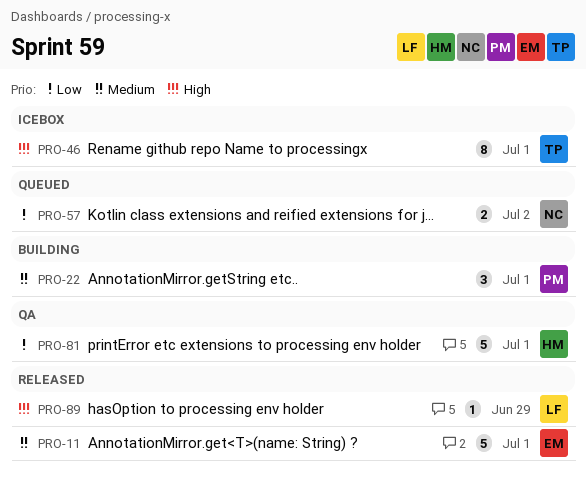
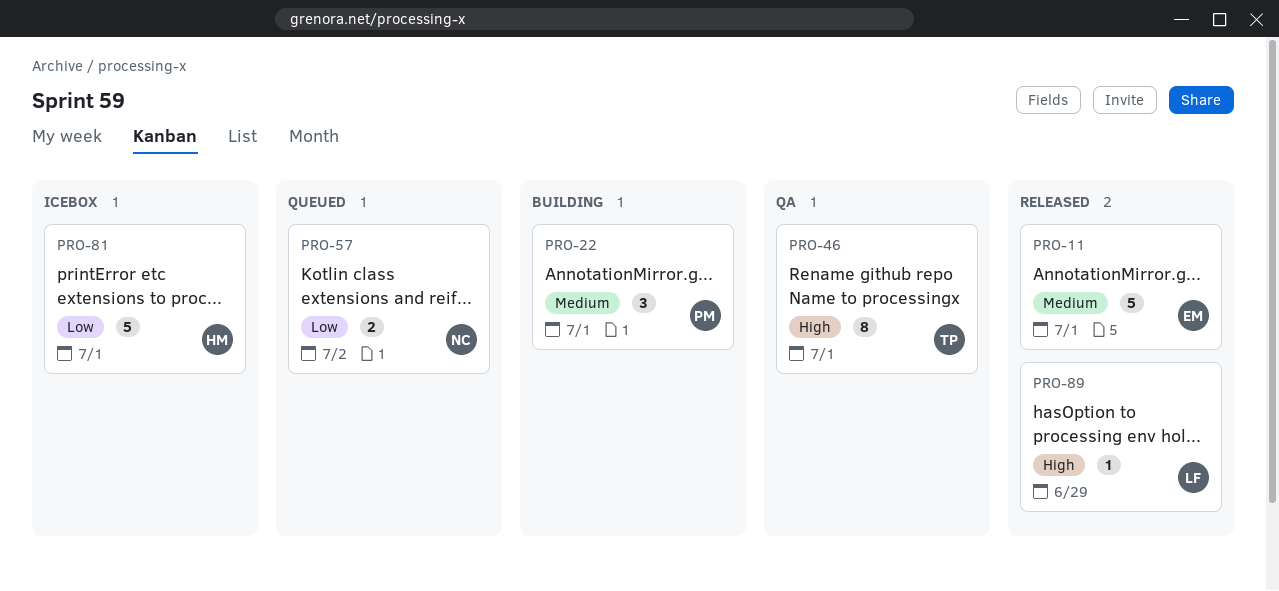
PRO-46, status: Icebox -> QA
PRO-81, status: QA -> Icebox

